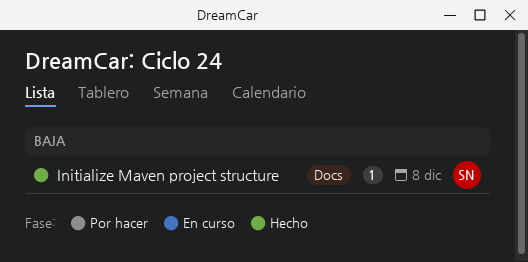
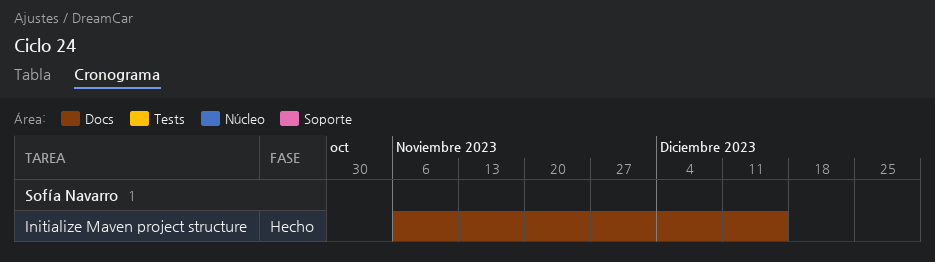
Initialize Maven project structure, due: Dec 8 -> Dec 15

